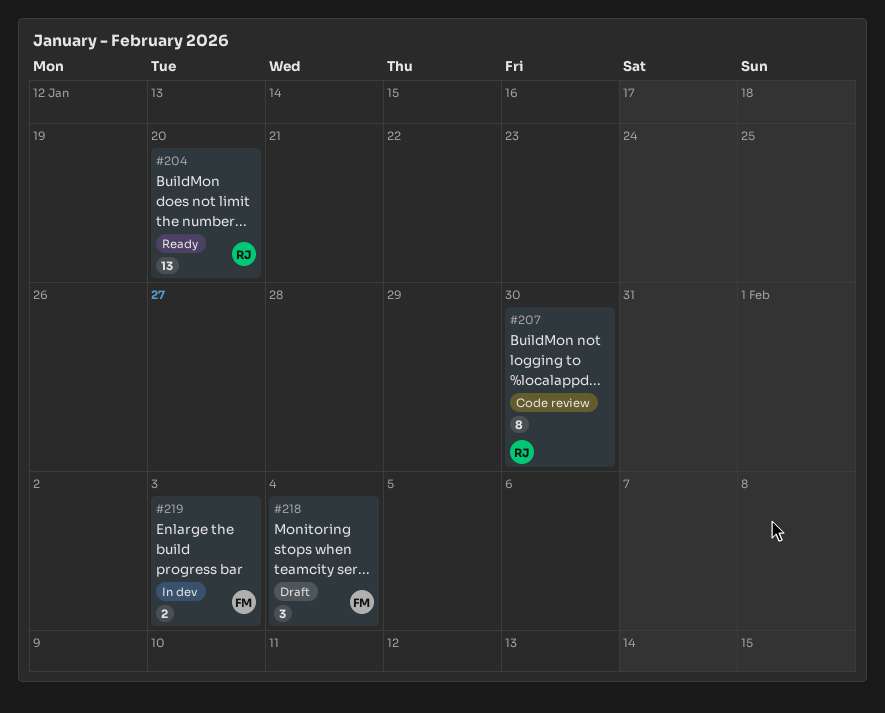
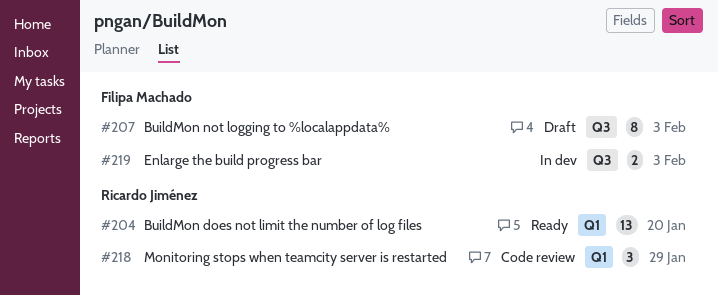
#207, status: Code review -> Draft
#207, owner: Ricardo Jiménez -> Filipa Machado
#207, due: Jan 30 -> Feb 3
#218, status: Draft -> Code review
#218, owner: Filipa Machado -> Ricardo Jiménez
#218, due: Feb 4 -> Jan 29

